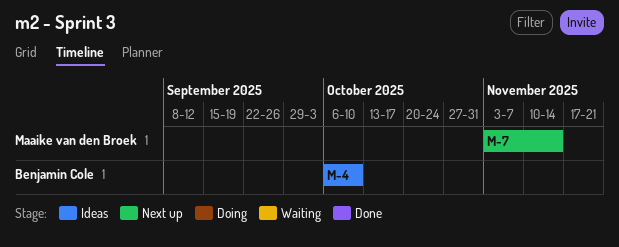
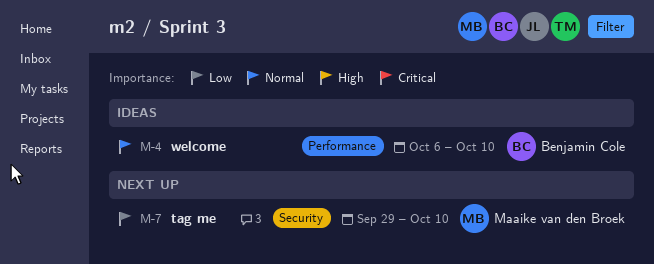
M-7, start: Nov 3 -> Sep 29
M-7, due: Nov 14 -> Oct 10

